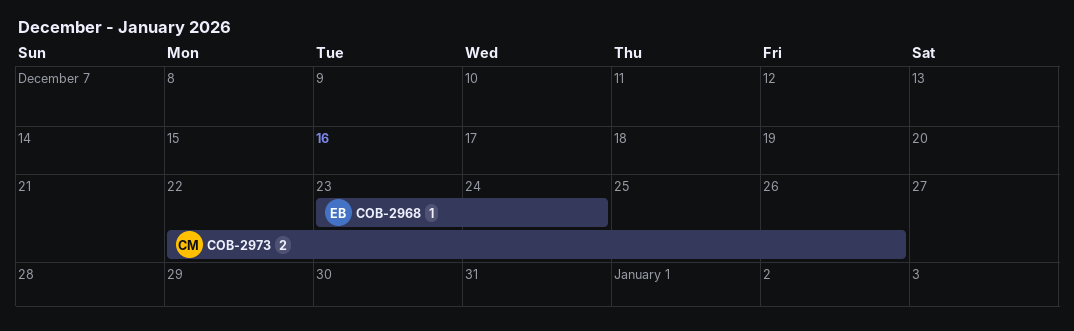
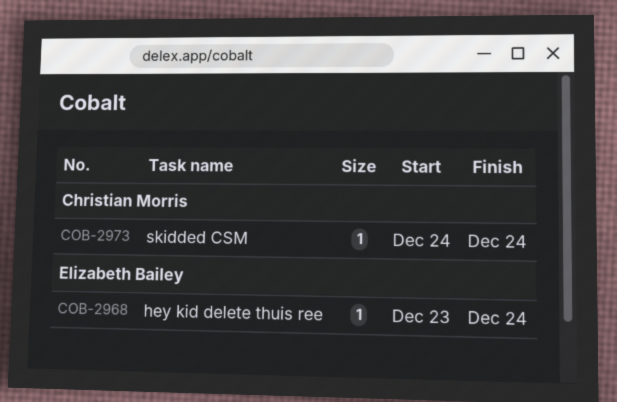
COB-2973, estimate: 2 -> 1
COB-2973, start: Dec 22 -> Dec 24
COB-2973, due: Dec 26 -> Dec 24

